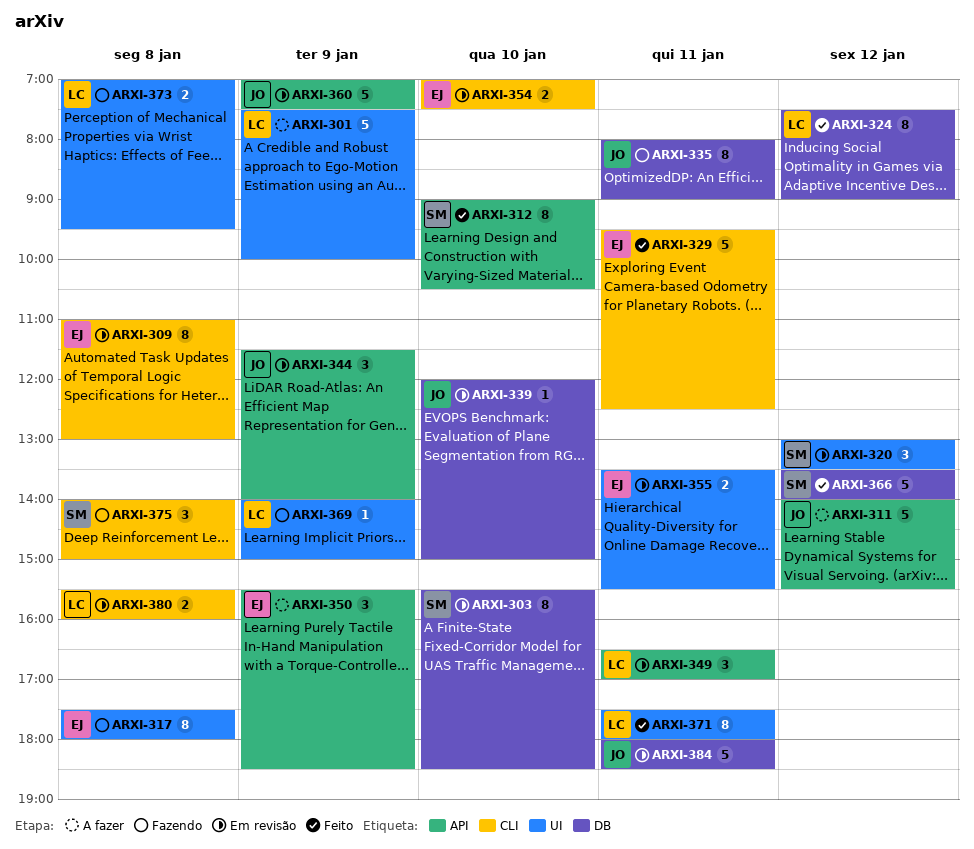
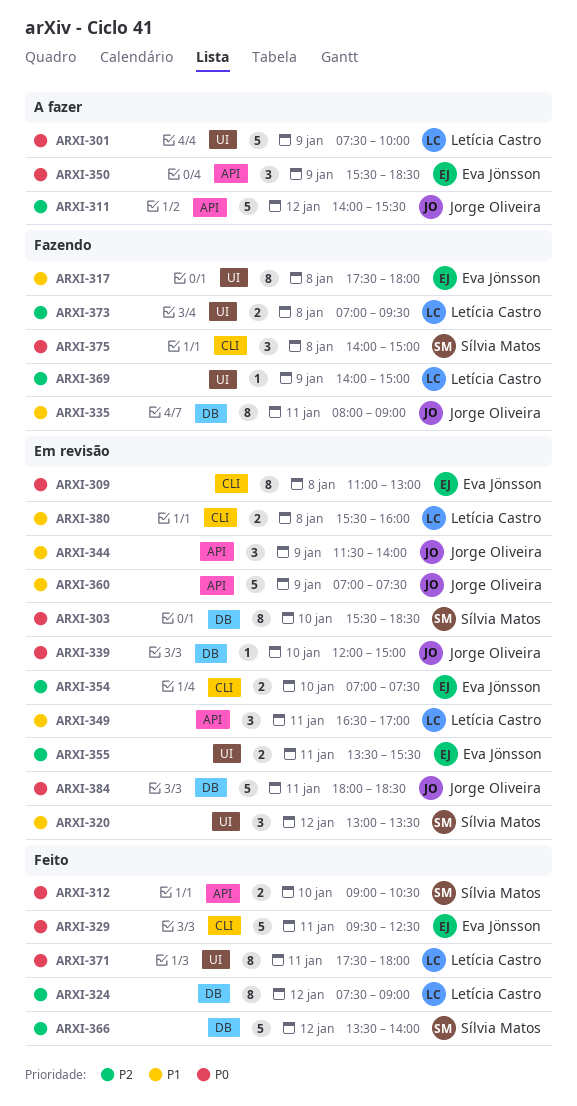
ARXI-312, estimate: 8 -> 2

